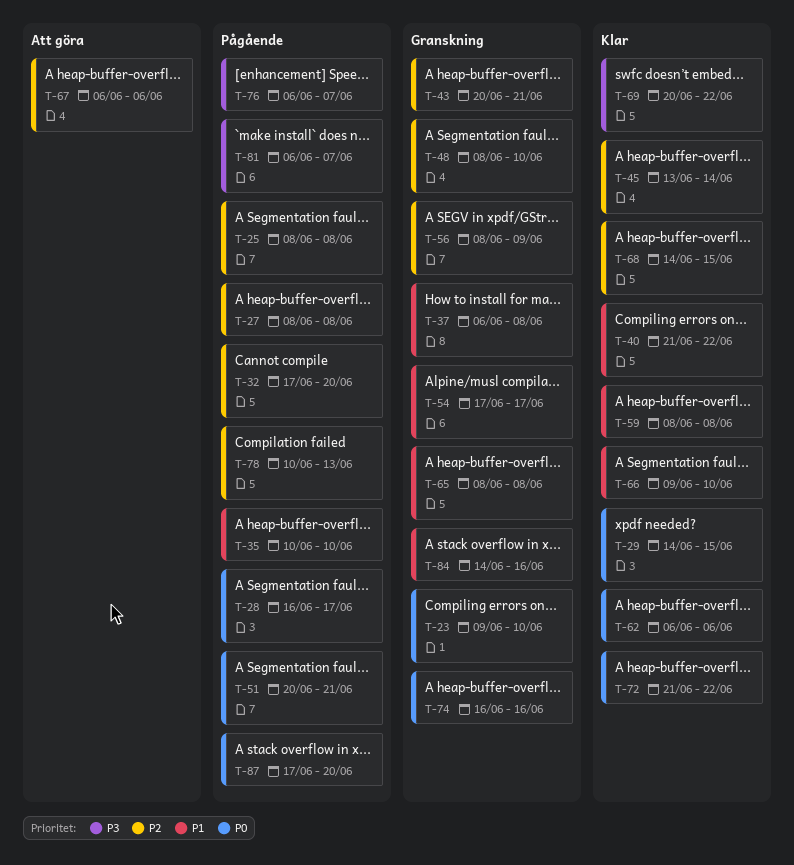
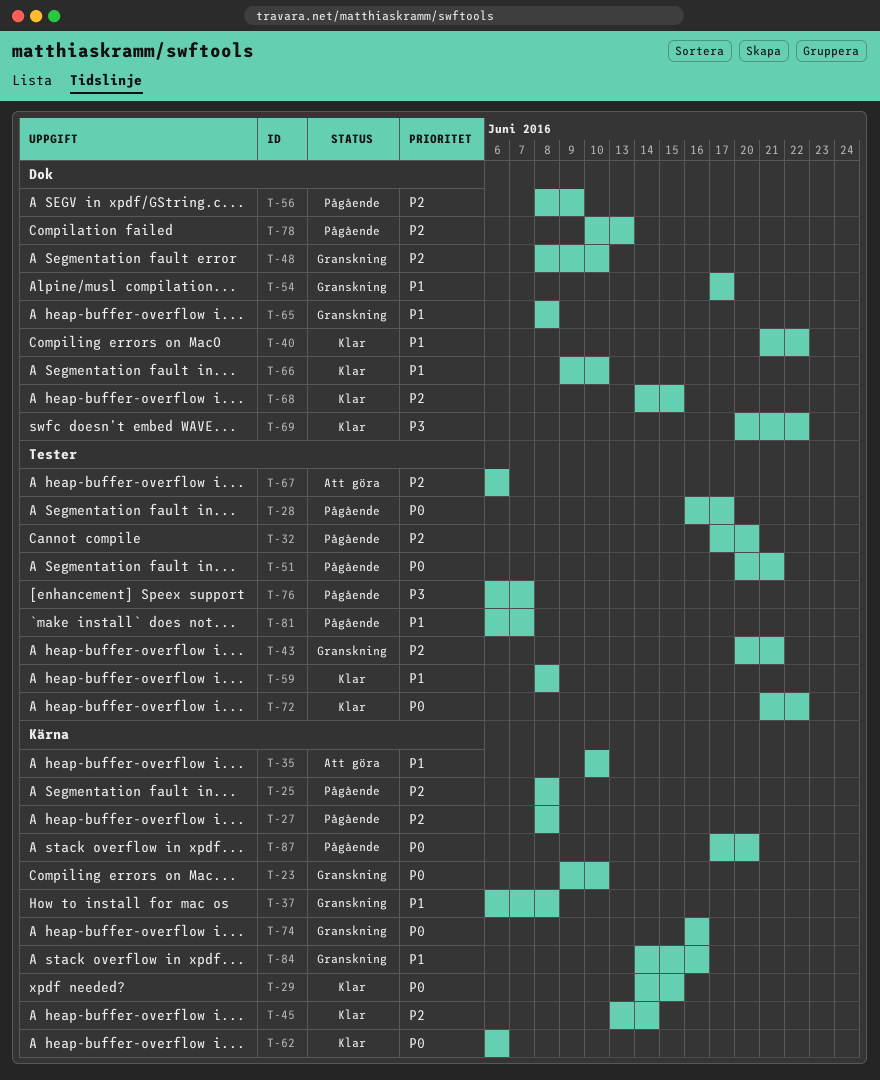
T-35, status: Pågående -> Att göra
T-56, status: Granskning -> Pågående
T-81, priority: P3 -> P1

